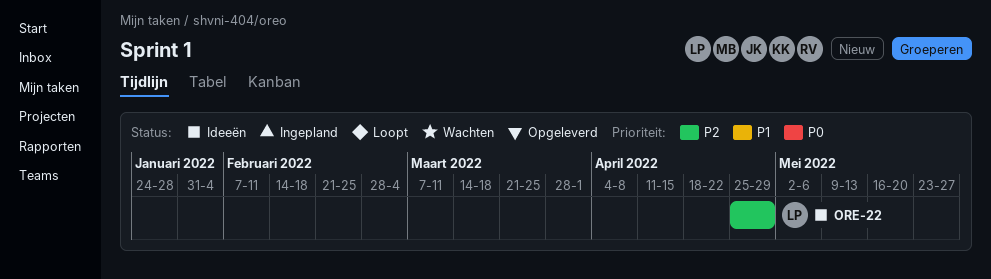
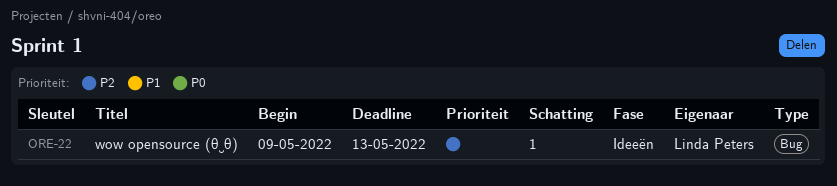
ORE-22, start: Apr 25 -> May 9
ORE-22, due: Apr 29 -> May 13

